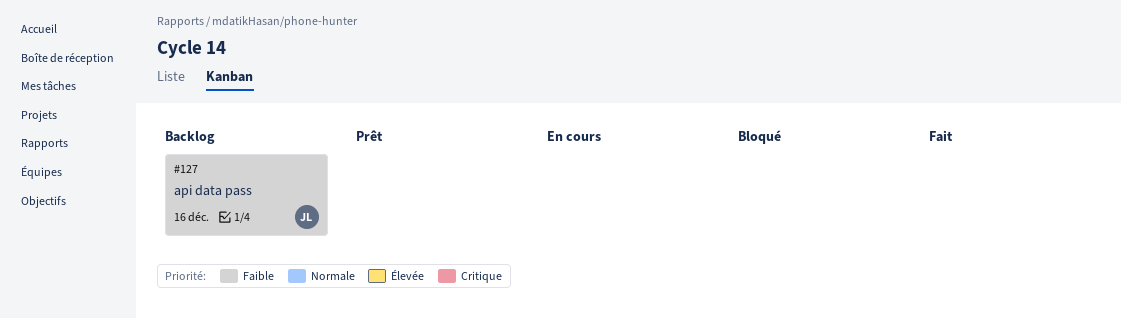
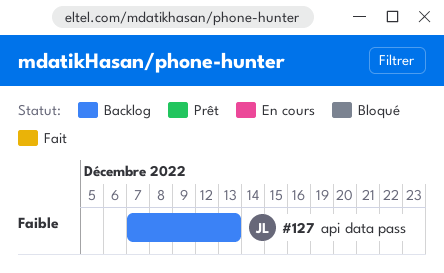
#127, due: Dec 16 -> Dec 13

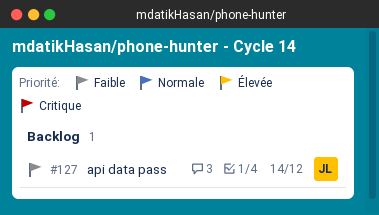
#127, due: Dec 13 -> Dec 14

